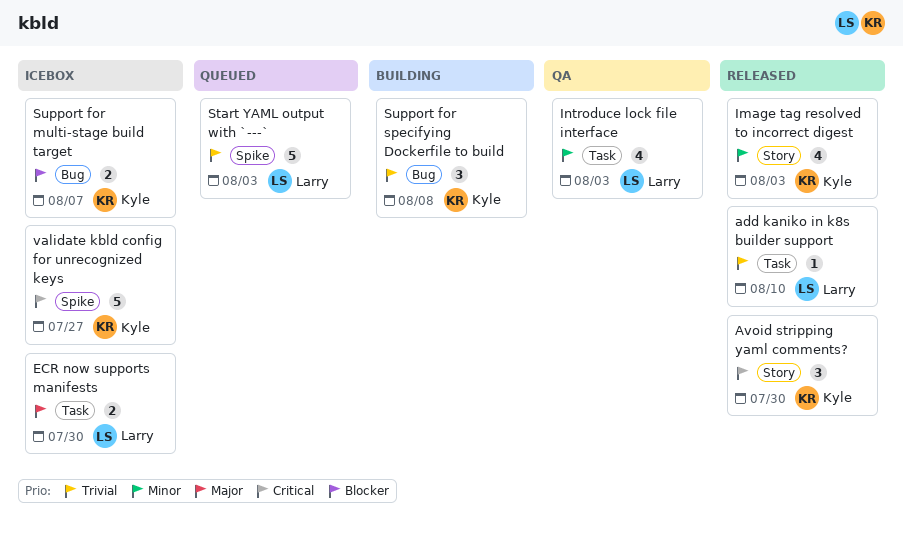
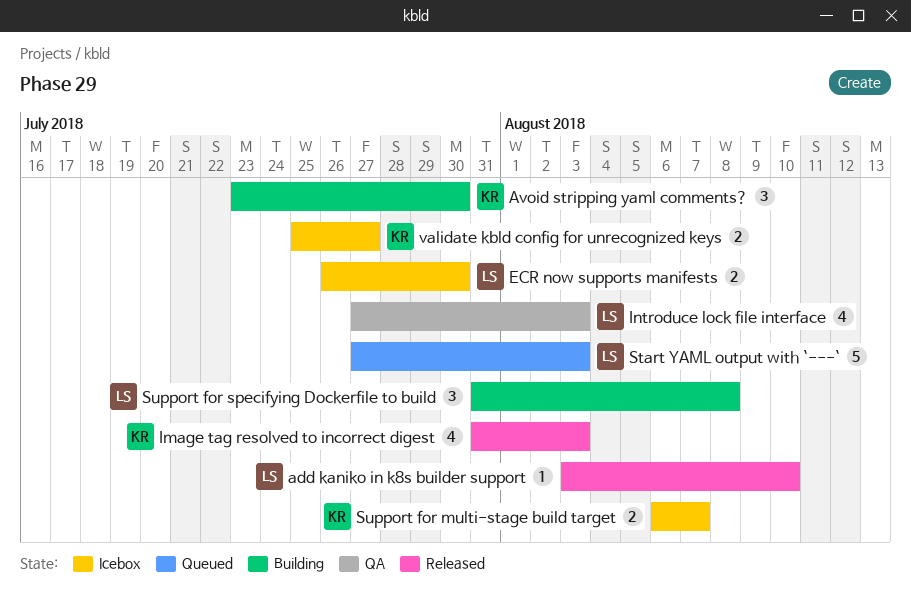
Avoid stripping yaml comments?, status: Released -> Building
Support for specifying Dockerfile to build, owner: Kyle -> Larry
validate kbld config for unrecognized keys, estimate: 5 -> 2

